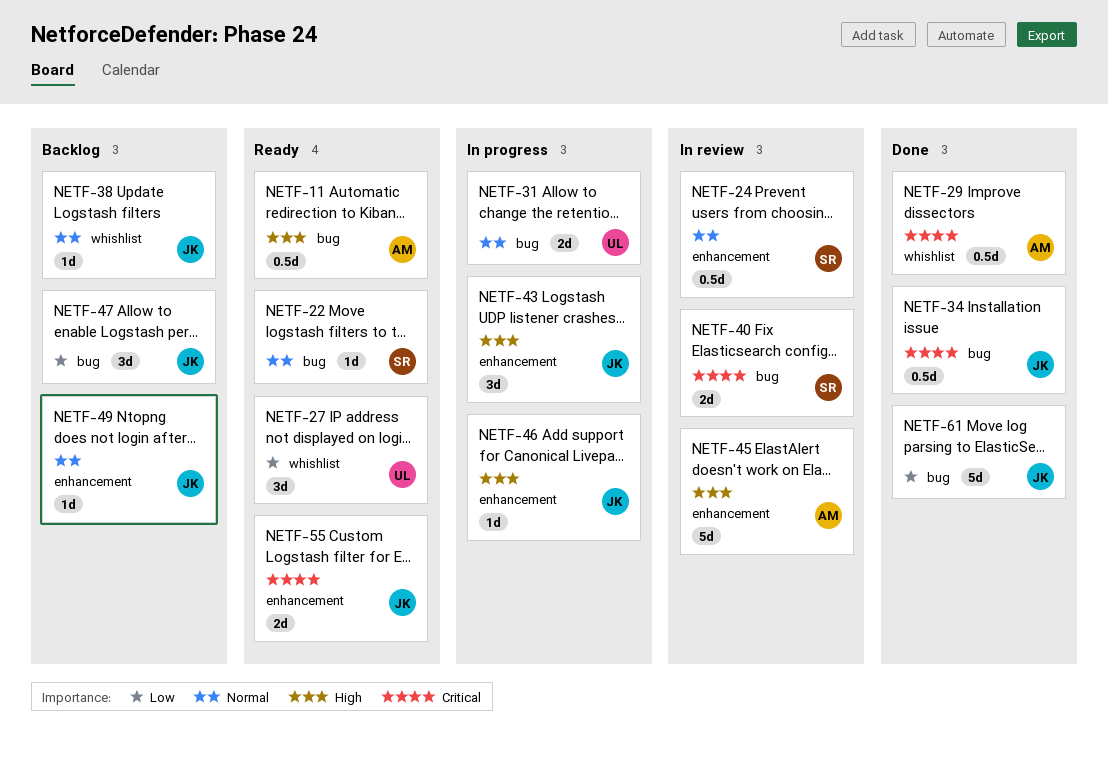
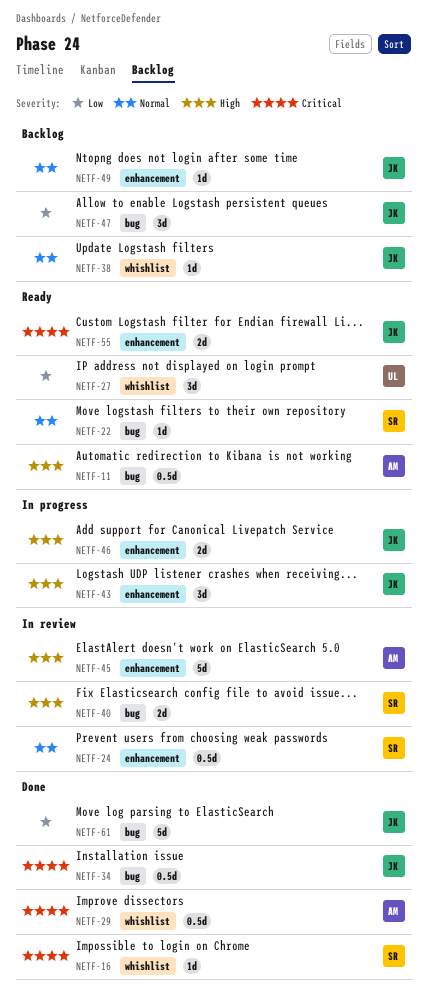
NETF-16: none -> present
NETF-31: present -> none
NETF-40, priority: Critical -> High
NETF-46, estimate: 1d -> 2d

